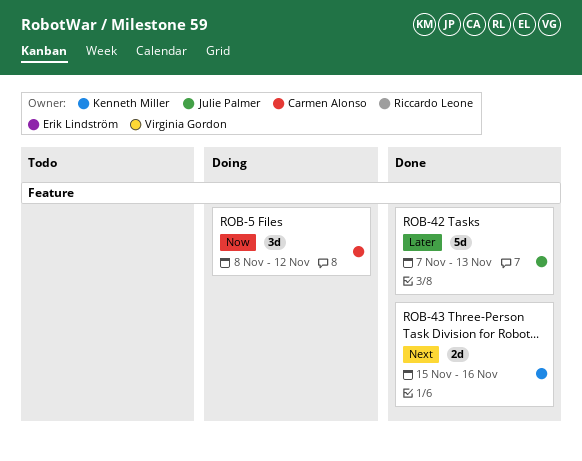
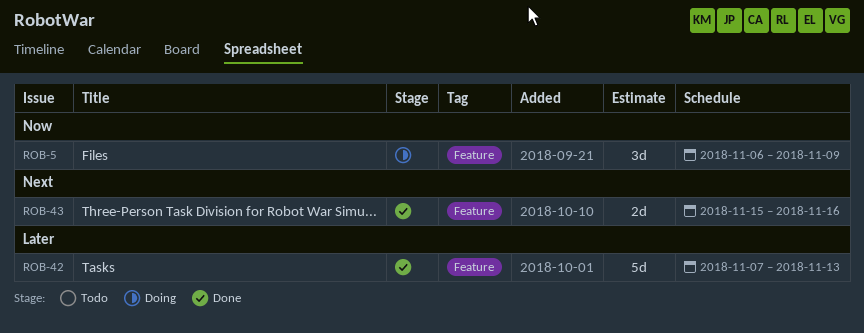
ROB-5, start: Nov 8 -> Nov 6
ROB-5, due: Nov 12 -> Nov 9

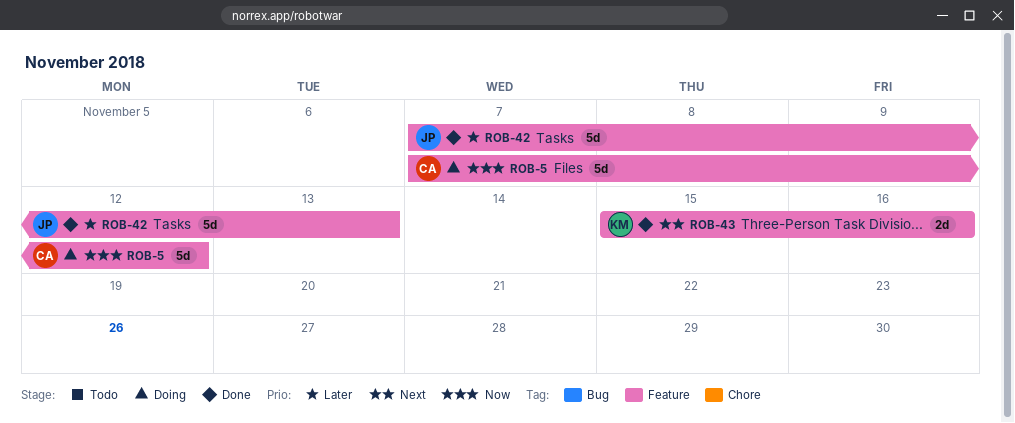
ROB-5, estimate: 3d -> 5d
ROB-5, start: Nov 6 -> Nov 7
ROB-5, due: Nov 9 -> Nov 12

